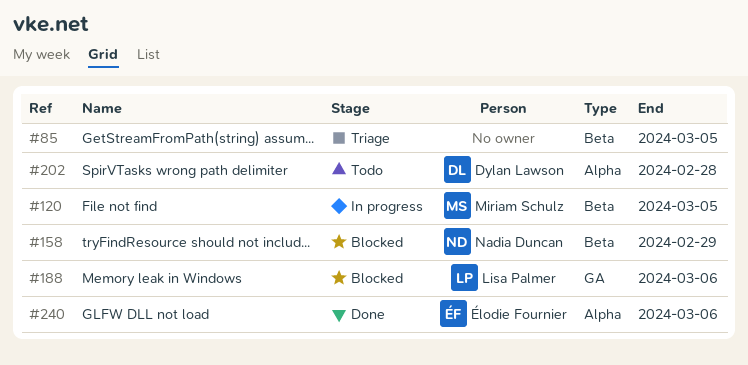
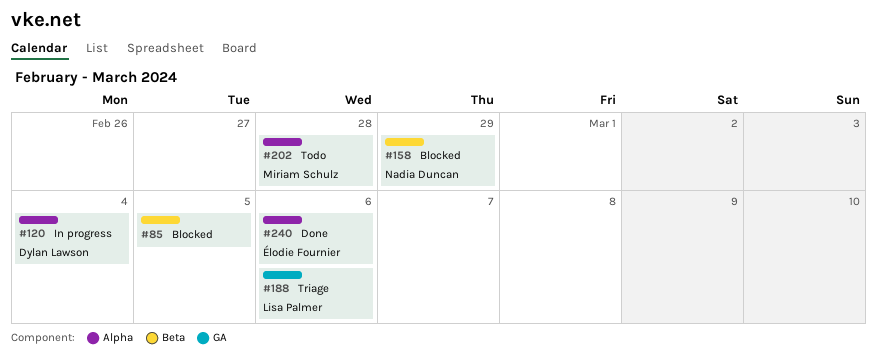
#85, status: Triage -> Blocked
#120, owner: Miriam Schulz -> Dylan Lawson
#120, label: Beta -> Alpha
#120, due: Mar 5 -> Mar 4
#188, status: Blocked -> Triage
#202, owner: Dylan Lawson -> Miriam Schulz

